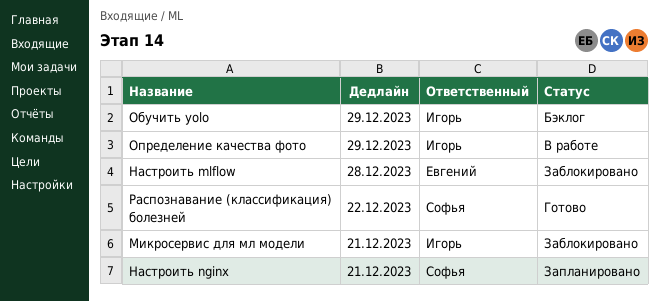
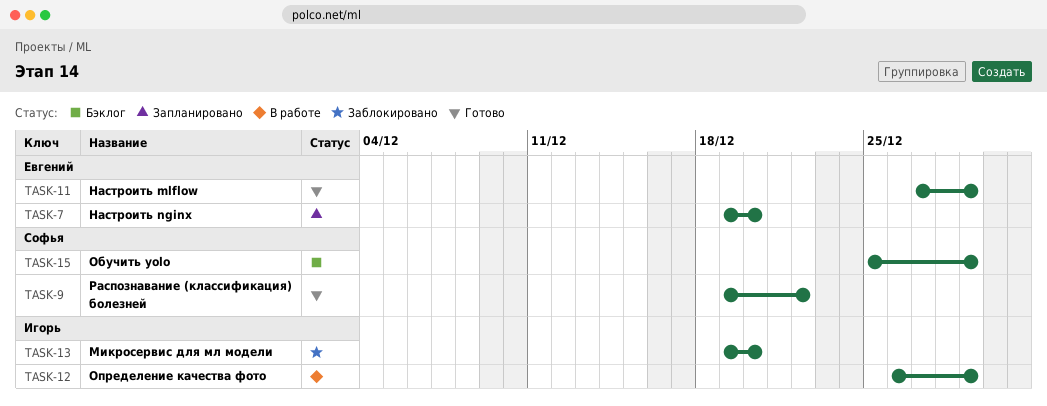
Микросервис для мл модели, due: Dec 21 -> Dec 20
Настроить mlflow, status: Заблокировано -> Готово
Настроить mlflow, due: Dec 28 -> Dec 29
Настроить nginx, owner: Софья -> Евгений
Настроить nginx, due: Dec 21 -> Dec 20
Обучить yolo, owner: Игорь -> Софья

